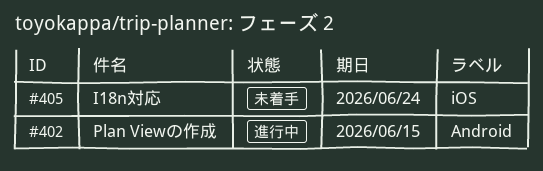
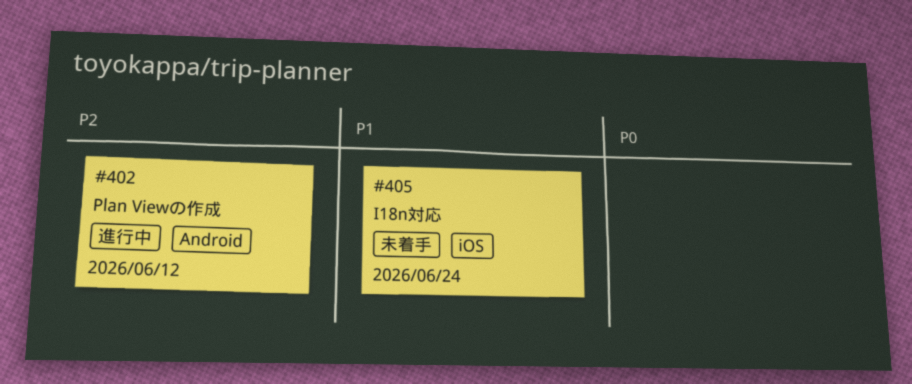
#402, due: Jun 15 -> Jun 12

